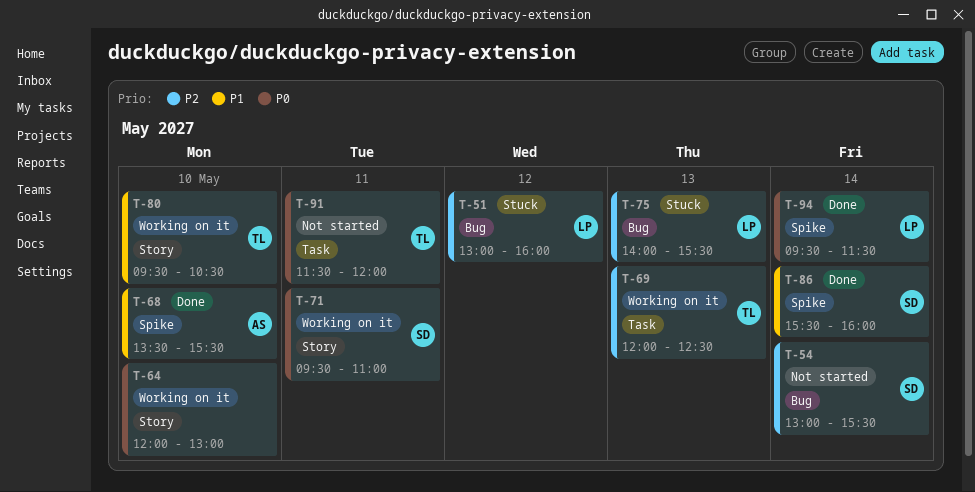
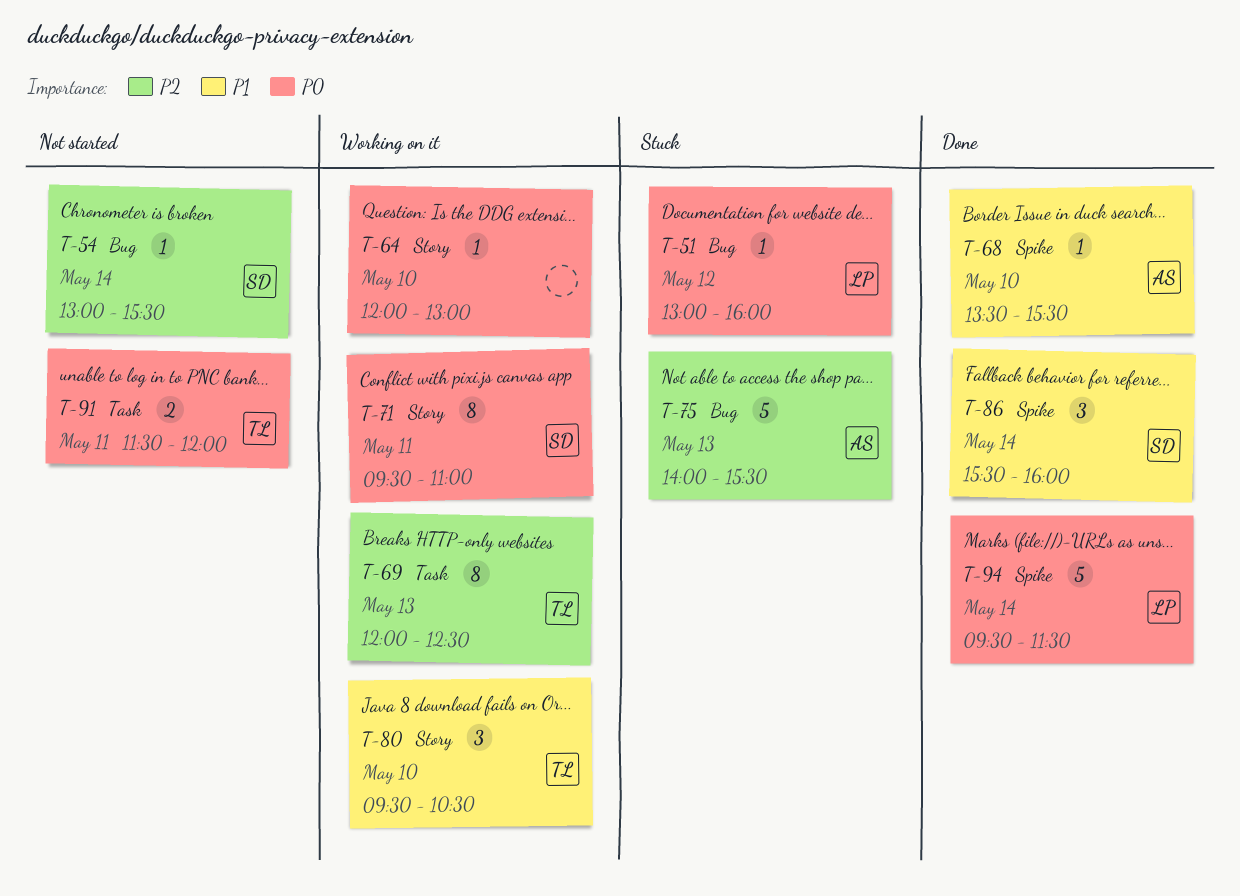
T-51, priority: P2 -> P0
T-75, owner: LP -> AS

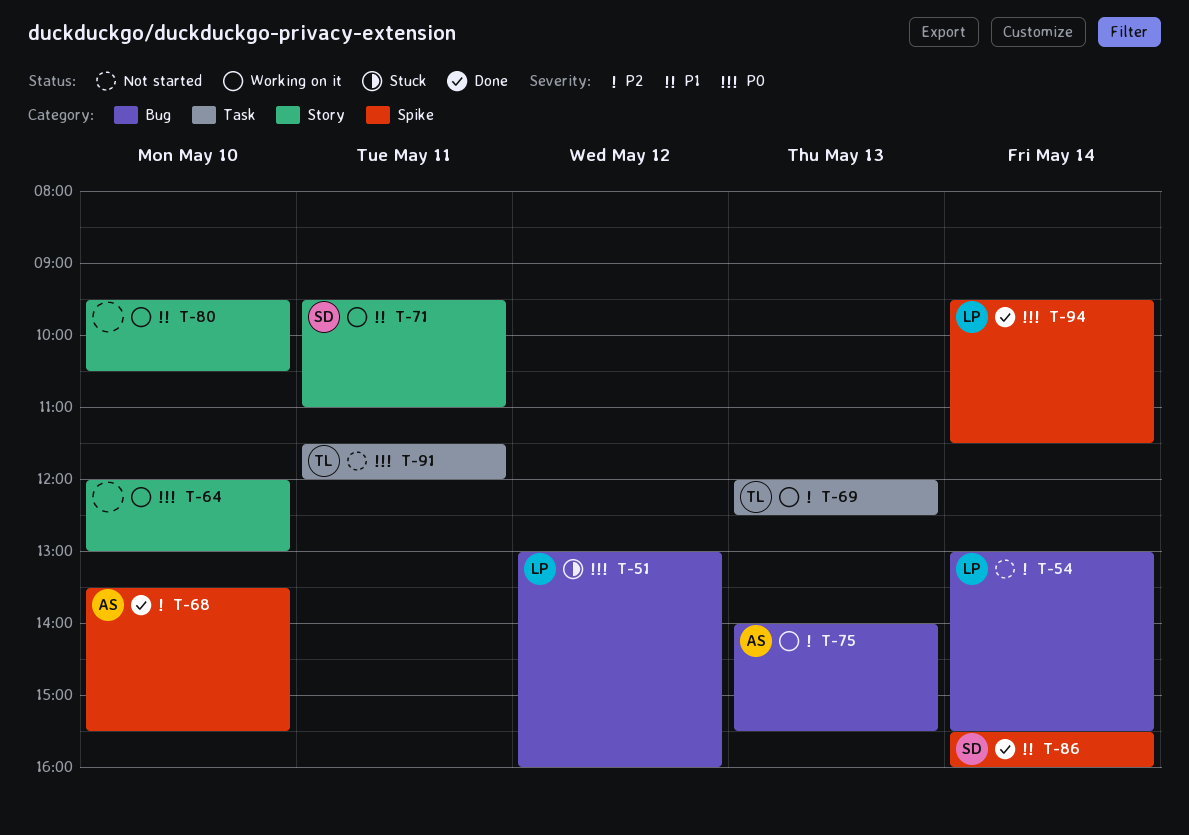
T-54, owner: SD -> LP
T-68, priority: P1 -> P2
T-71, priority: P0 -> P1
T-75, status: Stuck -> Working on it
T-80, owner: TL -> none

